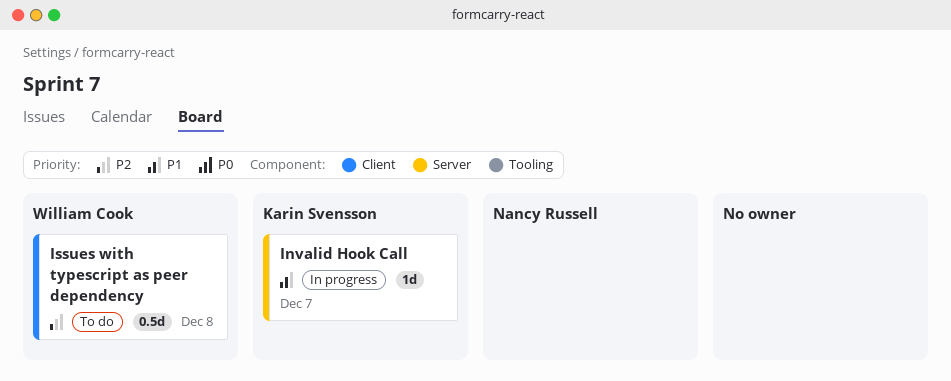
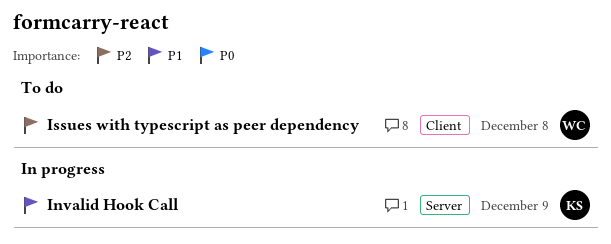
Invalid Hook Call, due: Dec 7 -> Dec 9

